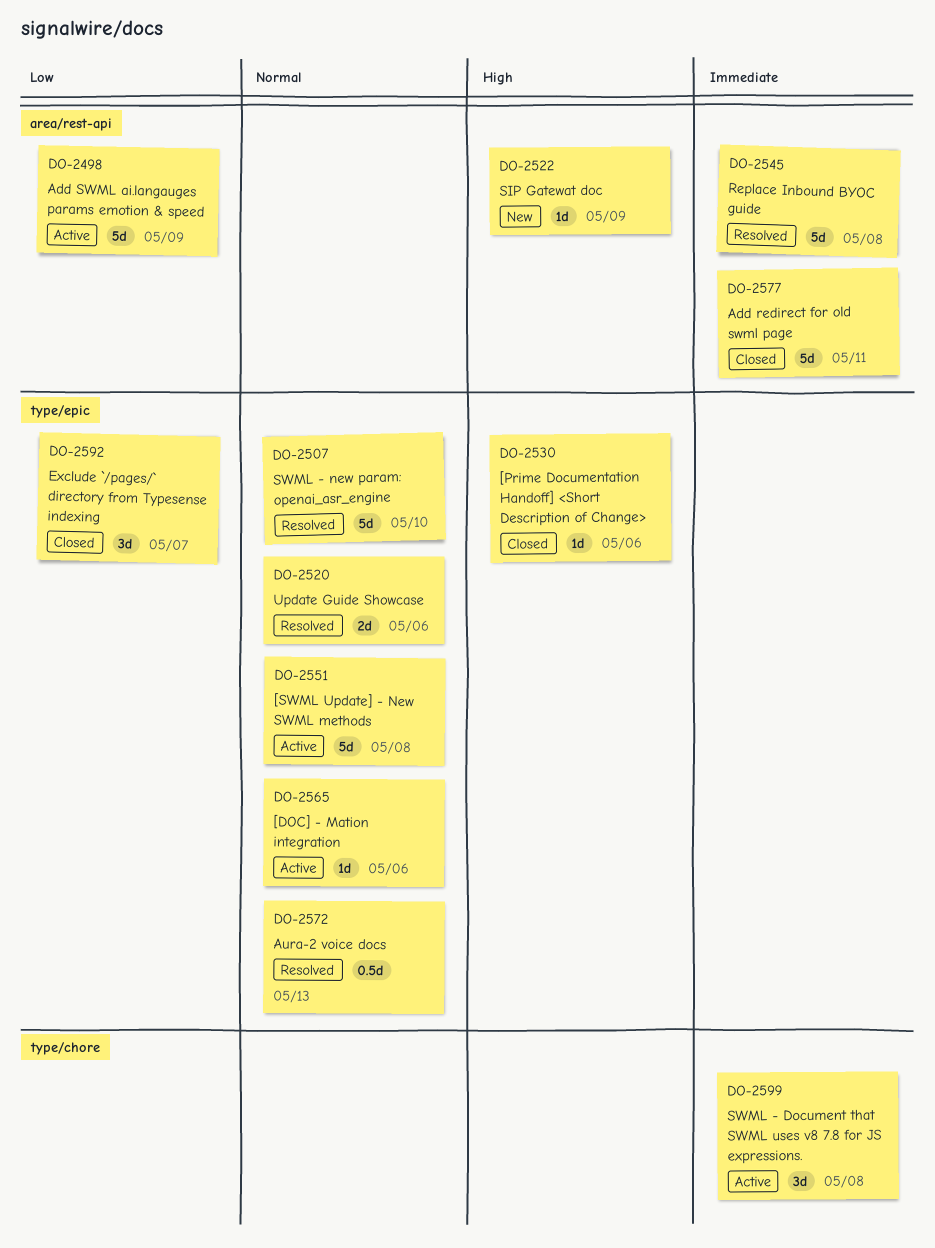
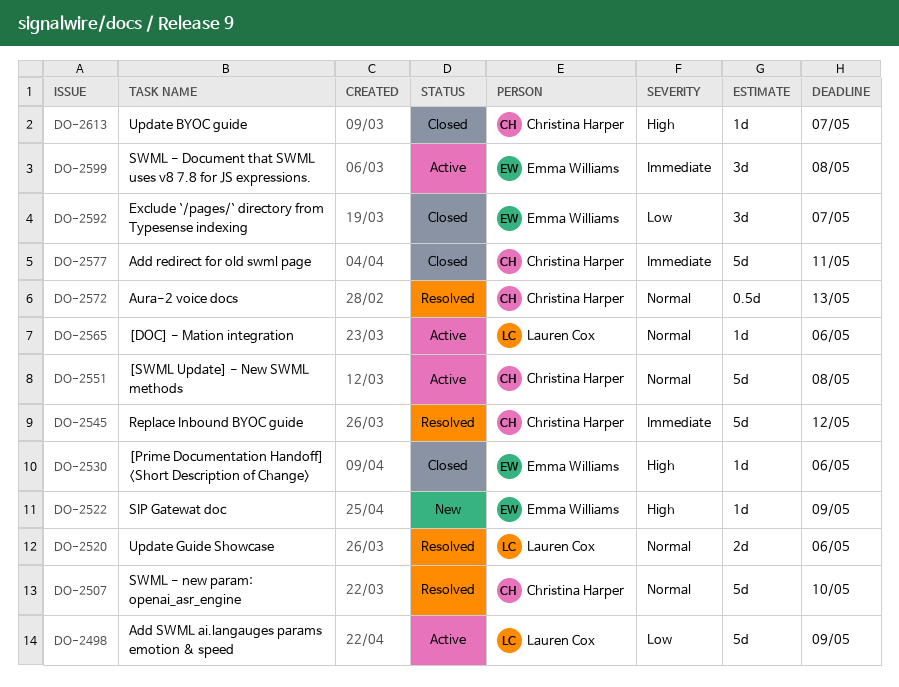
DO-2545, due: May 8 -> May 12
DO-2613: none -> present

